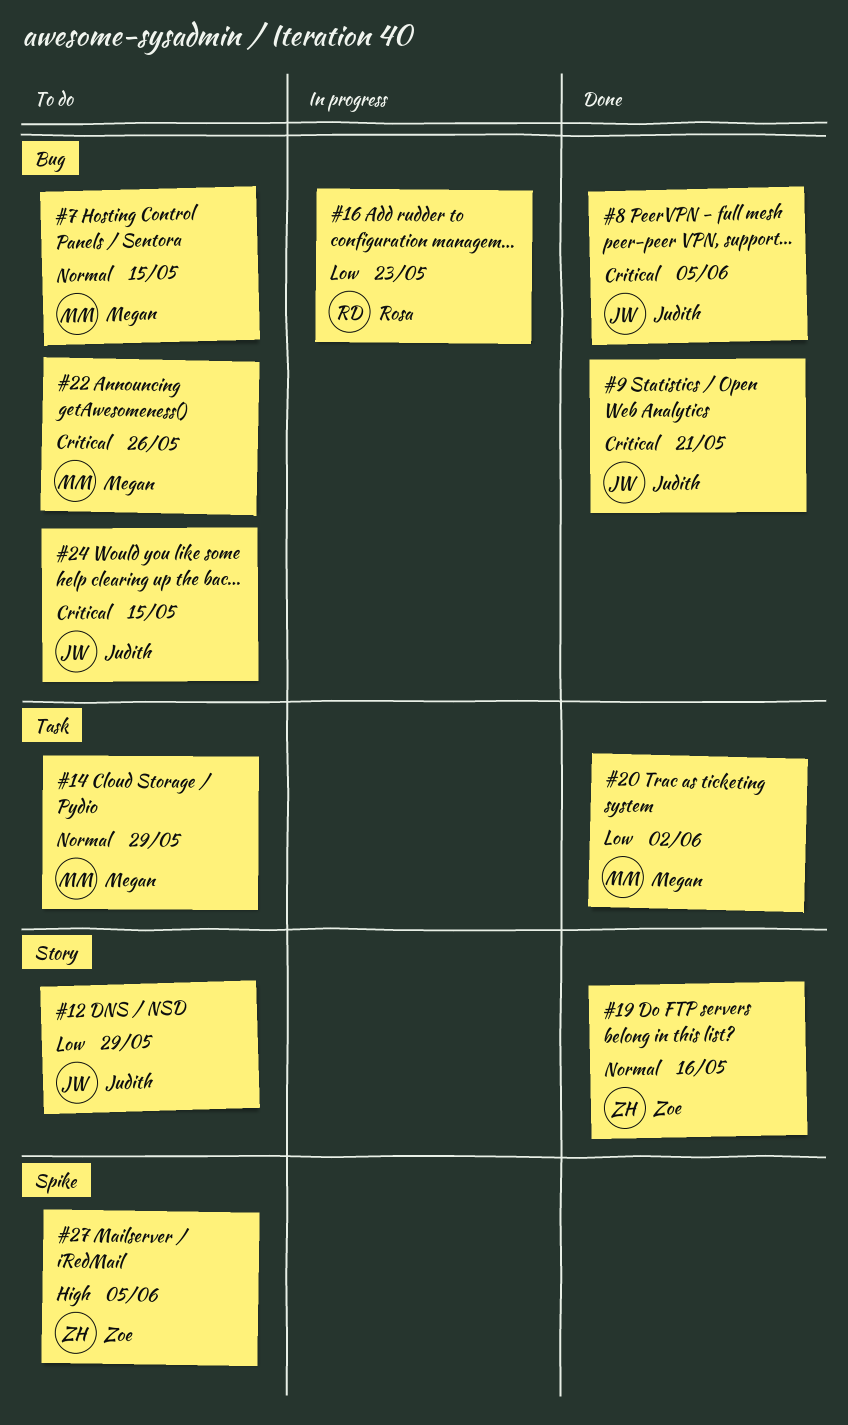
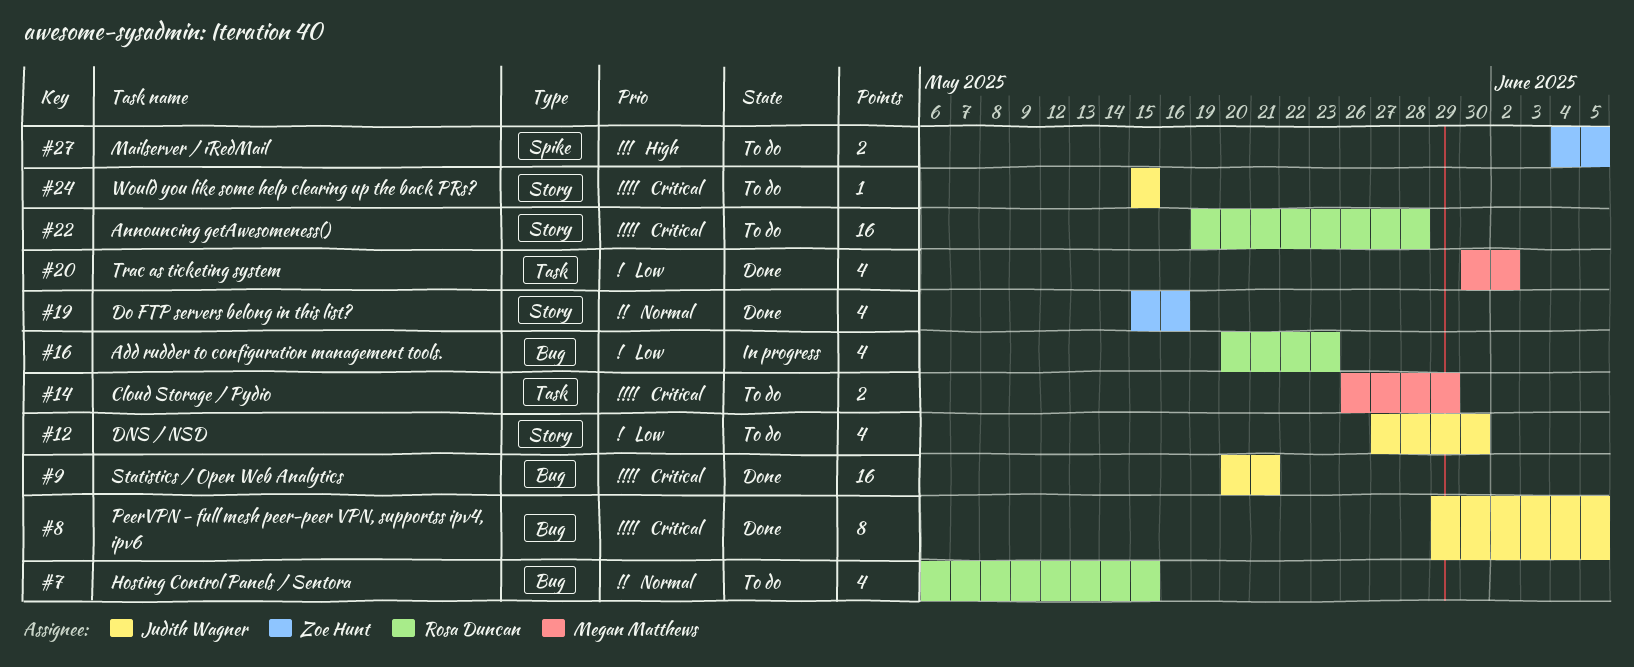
#7, owner: Megan Matthews -> Rosa Duncan
#12, due: May 29 -> May 30
#14, priority: Normal -> Critical
#22, owner: Megan Matthews -> Rosa Duncan
#22, label: Bug -> Story
#22, due: May 26 -> May 28
#24, label: Bug -> Story

